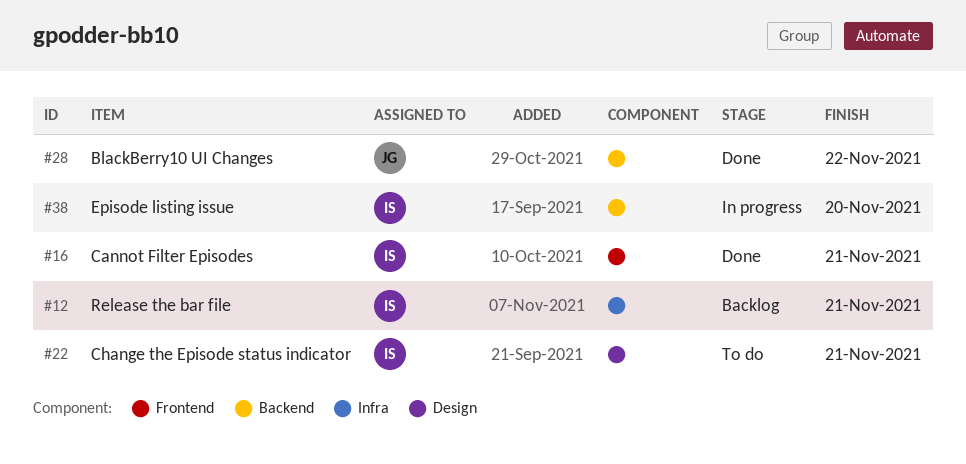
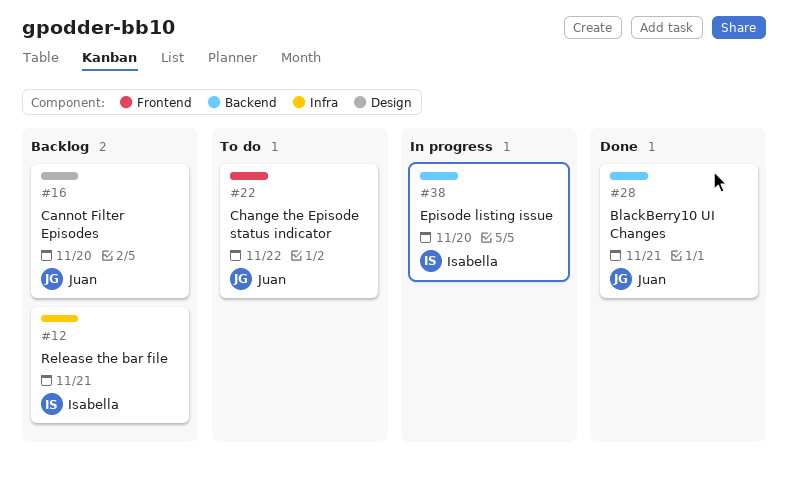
#16, status: Done -> Backlog
#16, owner: Isabella -> Juan
#16, label: Frontend -> Design
#16, due: Nov 21 -> Nov 20
#22, owner: Isabella -> Juan
#22, label: Design -> Frontend
#22, due: Nov 21 -> Nov 22
#28, due: Nov 22 -> Nov 21

